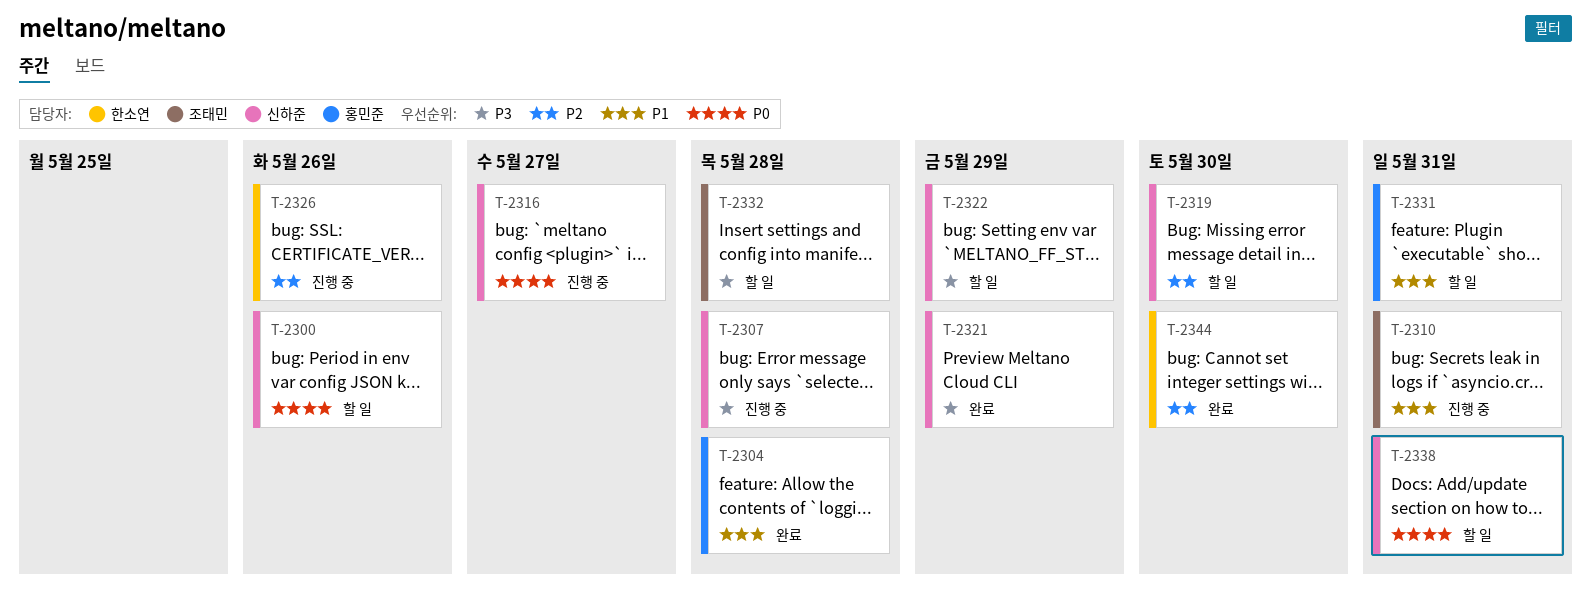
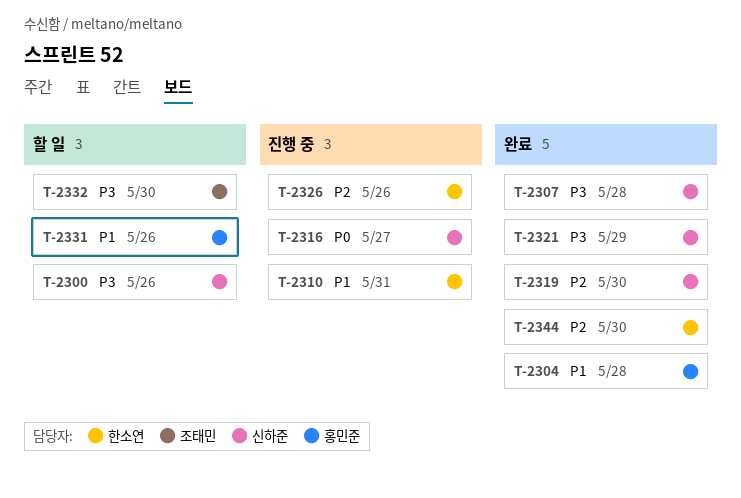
T-2300, priority: P0 -> P3
T-2307, status: 진행 중 -> 완료
T-2310, owner: 조태민 -> 한소연
T-2319, status: 할 일 -> 완료
T-2322: present -> none
T-2331, due: May 31 -> May 26
T-2332, due: May 28 -> May 30
T-2338: present -> none

